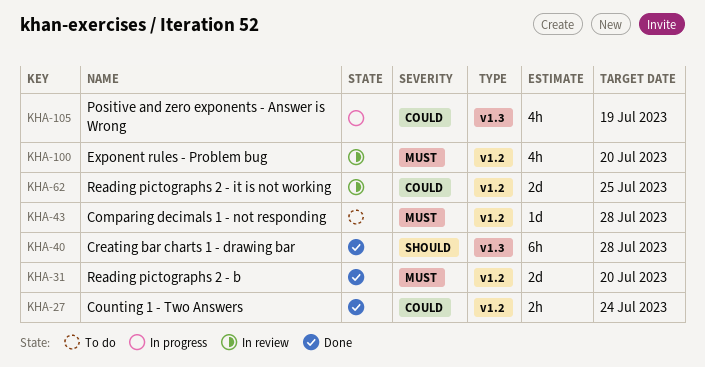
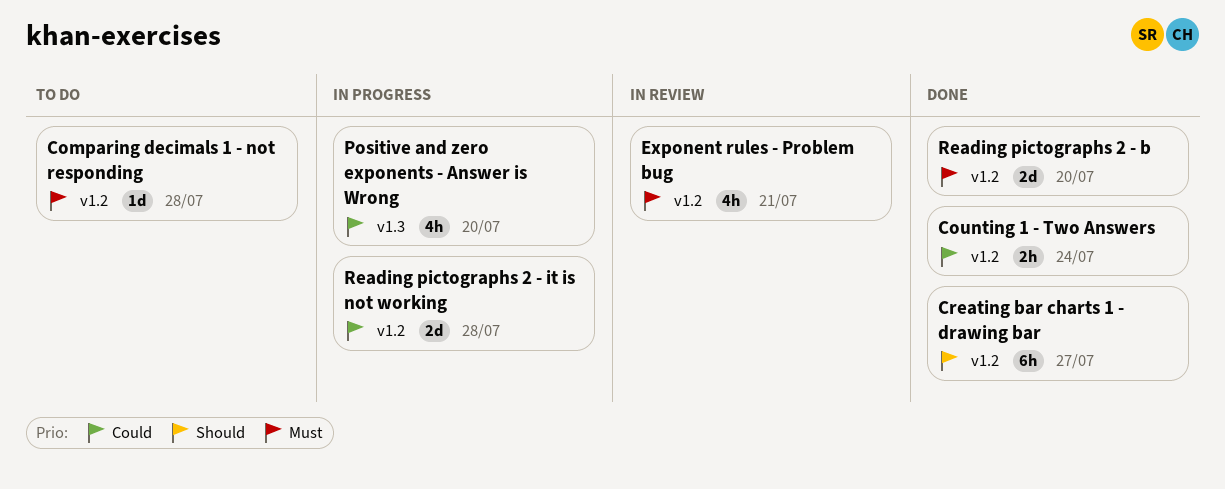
Creating bar charts 1 - drawing bar, label: v1.3 -> v1.2
Creating bar charts 1 - drawing bar, due: Jul 28 -> Jul 27
Exponent rules - Problem bug, due: Jul 20 -> Jul 21
Positive and zero exponents - Answer is Wrong, due: Jul 19 -> Jul 20
Reading pictographs 2 - it is not working, status: In review -> In progress
Reading pictographs 2 - it is not working, due: Jul 25 -> Jul 28

